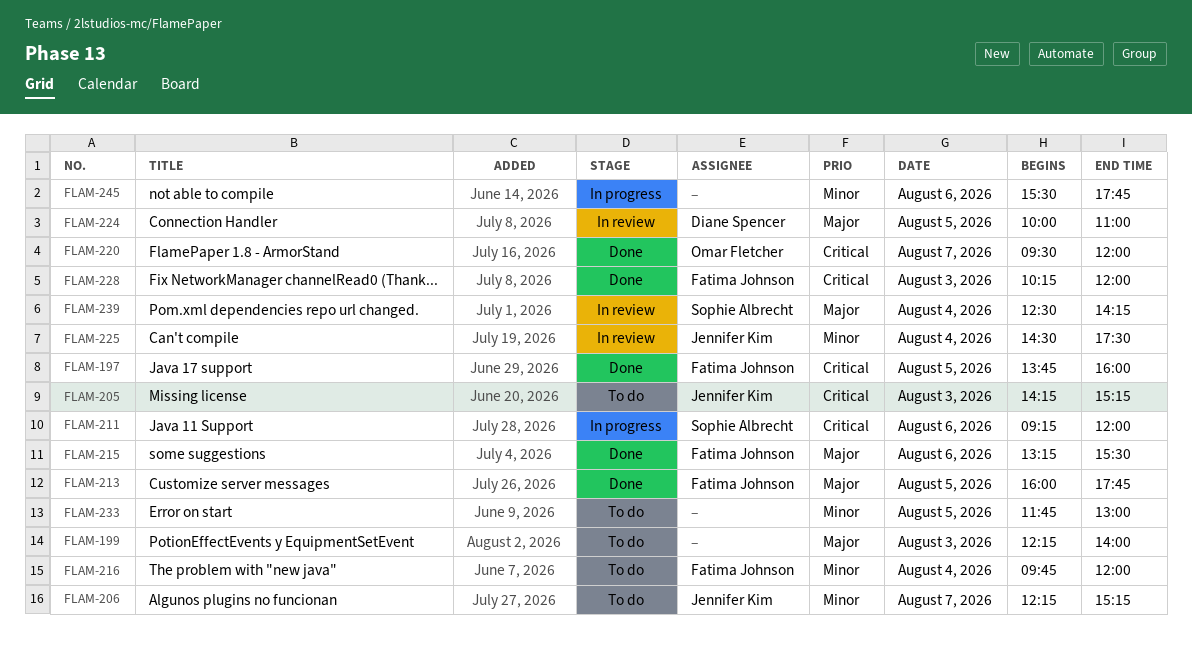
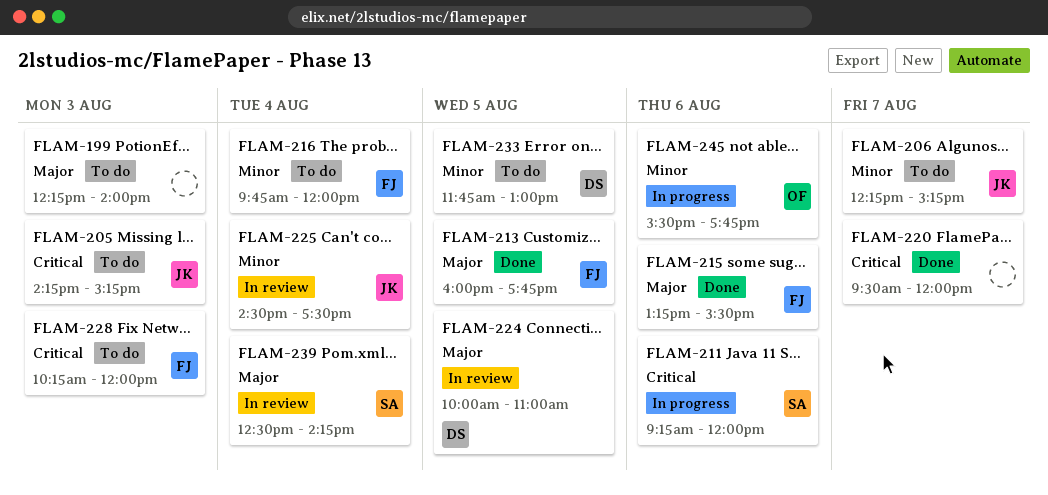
FLAM-197: present -> none
FLAM-220, owner: Omar Fletcher -> none
FLAM-228, status: Done -> To do
FLAM-233, owner: none -> Diane Spencer
FLAM-245, owner: none -> Omar Fletcher

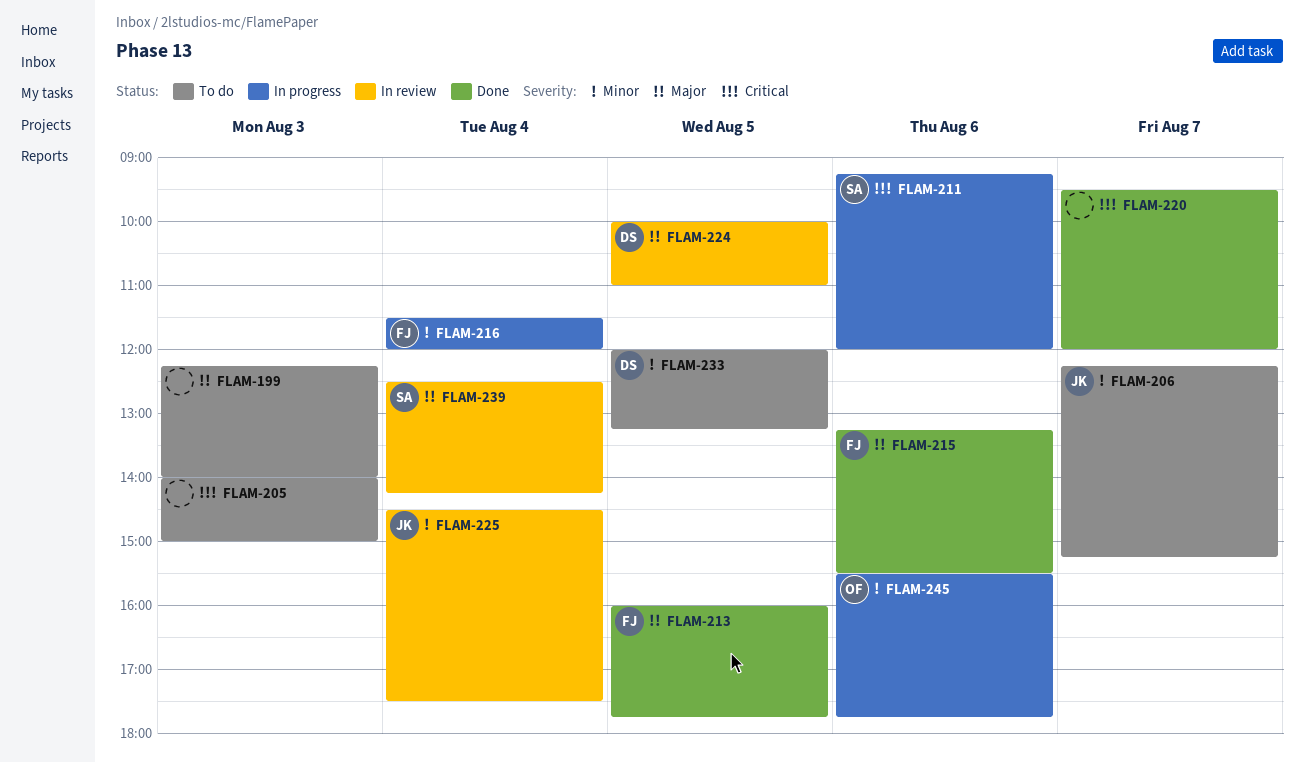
FLAM-205, owner: JK -> none
FLAM-205, begins: 14:15 -> 14:00
FLAM-205, ends: 15:15 -> 15:00
FLAM-216, status: To do -> In progress
FLAM-216, begins: 09:45 -> 11:30
FLAM-228: present -> none
FLAM-233, begins: 11:45 -> 12:00
FLAM-233, ends: 13:00 -> 13:15

